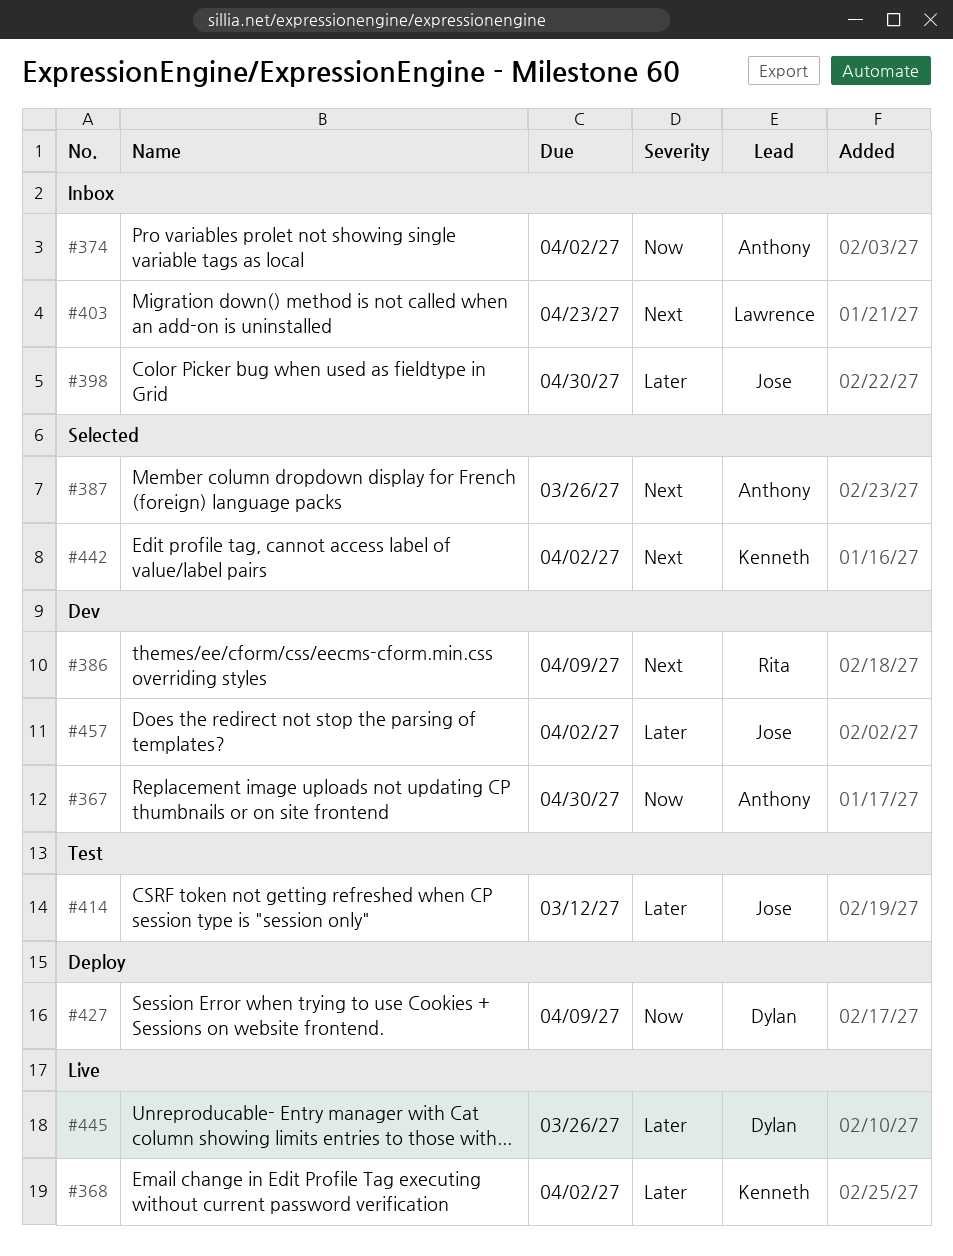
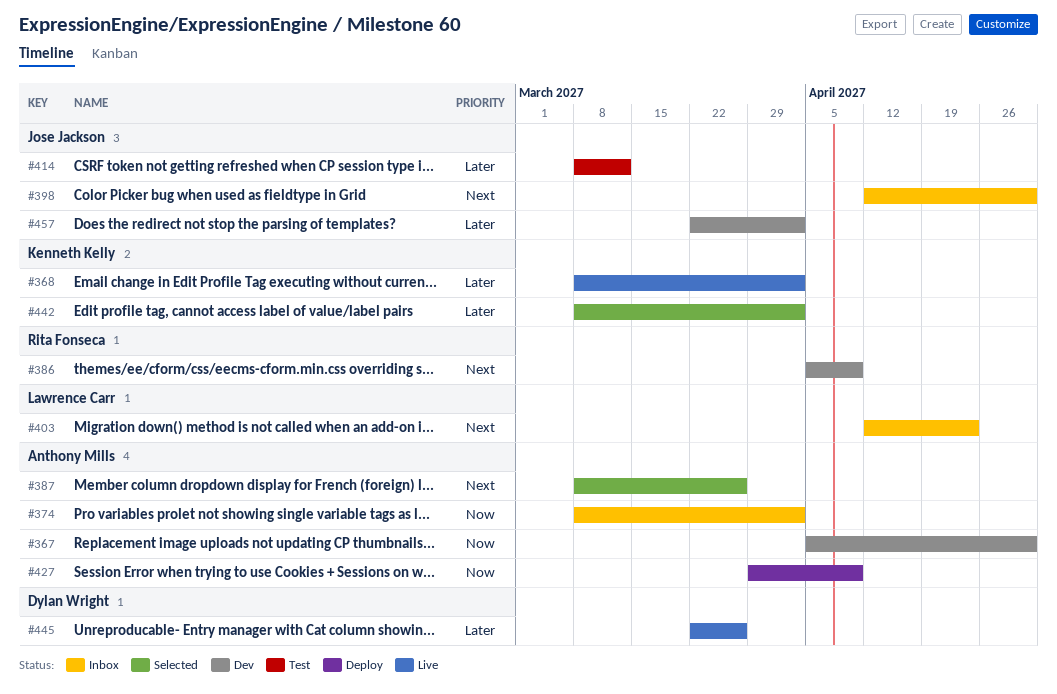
#398, priority: Later -> Next
#427, owner: Dylan Wright -> Anthony Mills
#442, priority: Next -> Later

